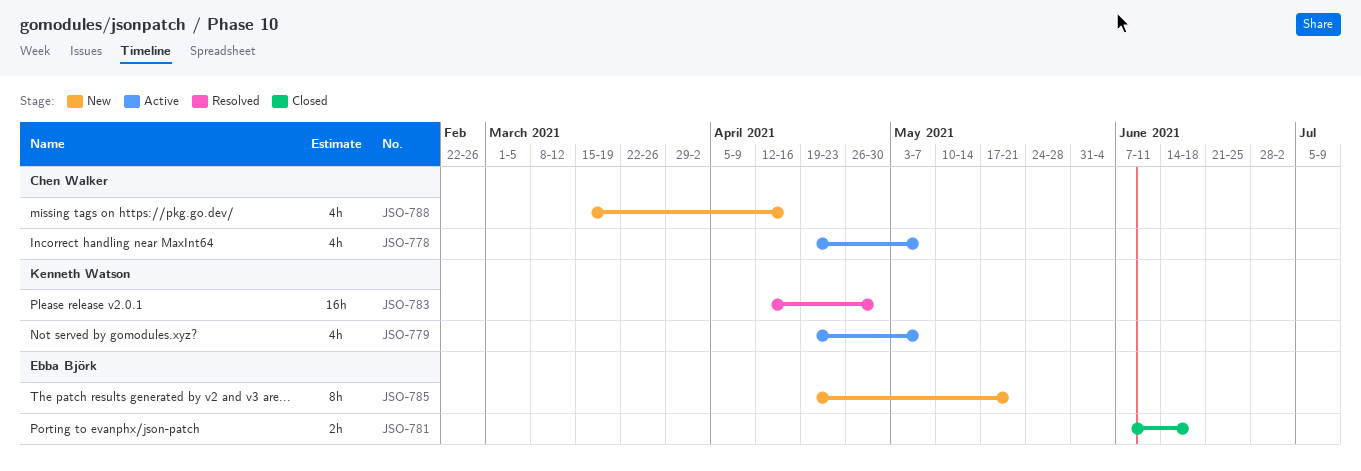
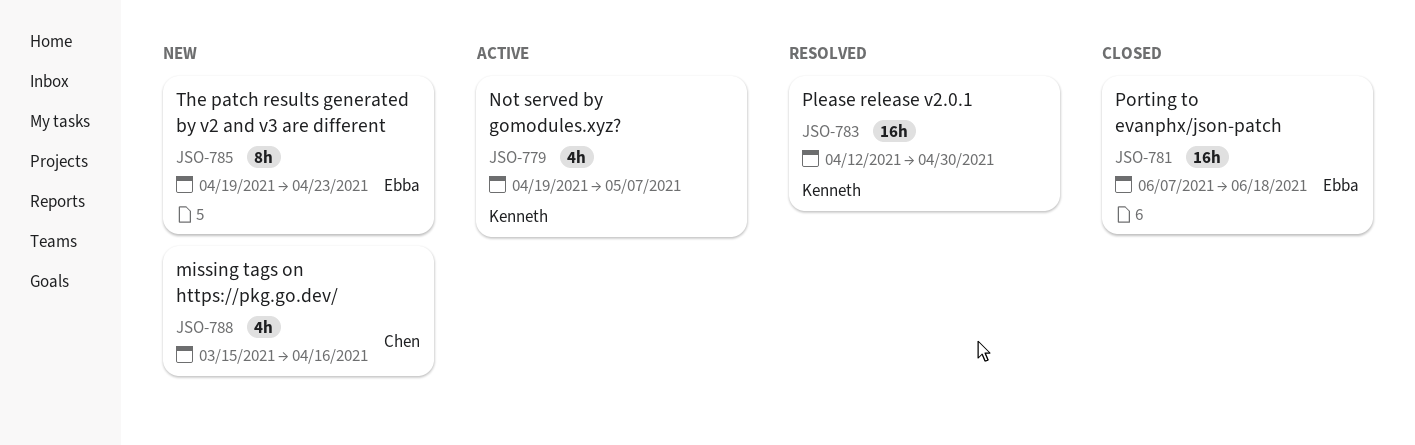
JSO-778: present -> none
JSO-781, estimate: 2h -> 16h
JSO-785, due: May 21 -> Apr 23

